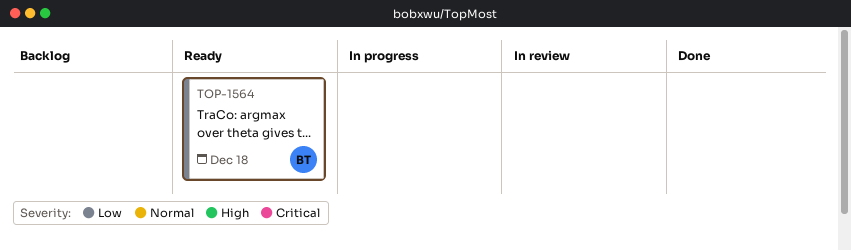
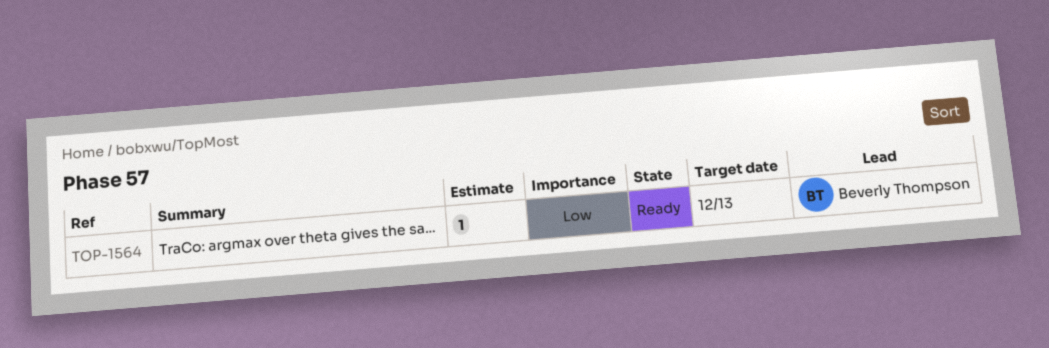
TOP-1564, due: Dec 18 -> Dec 13

